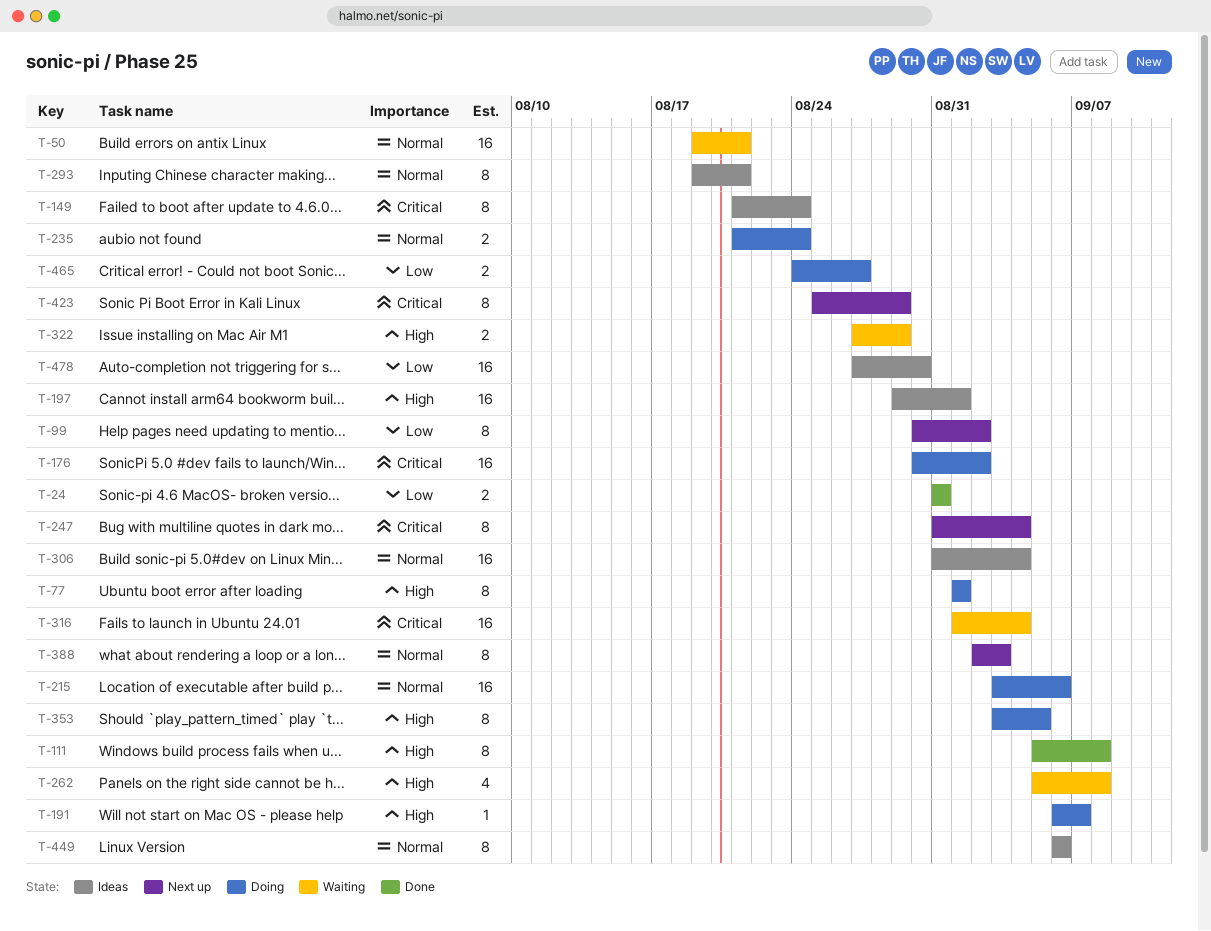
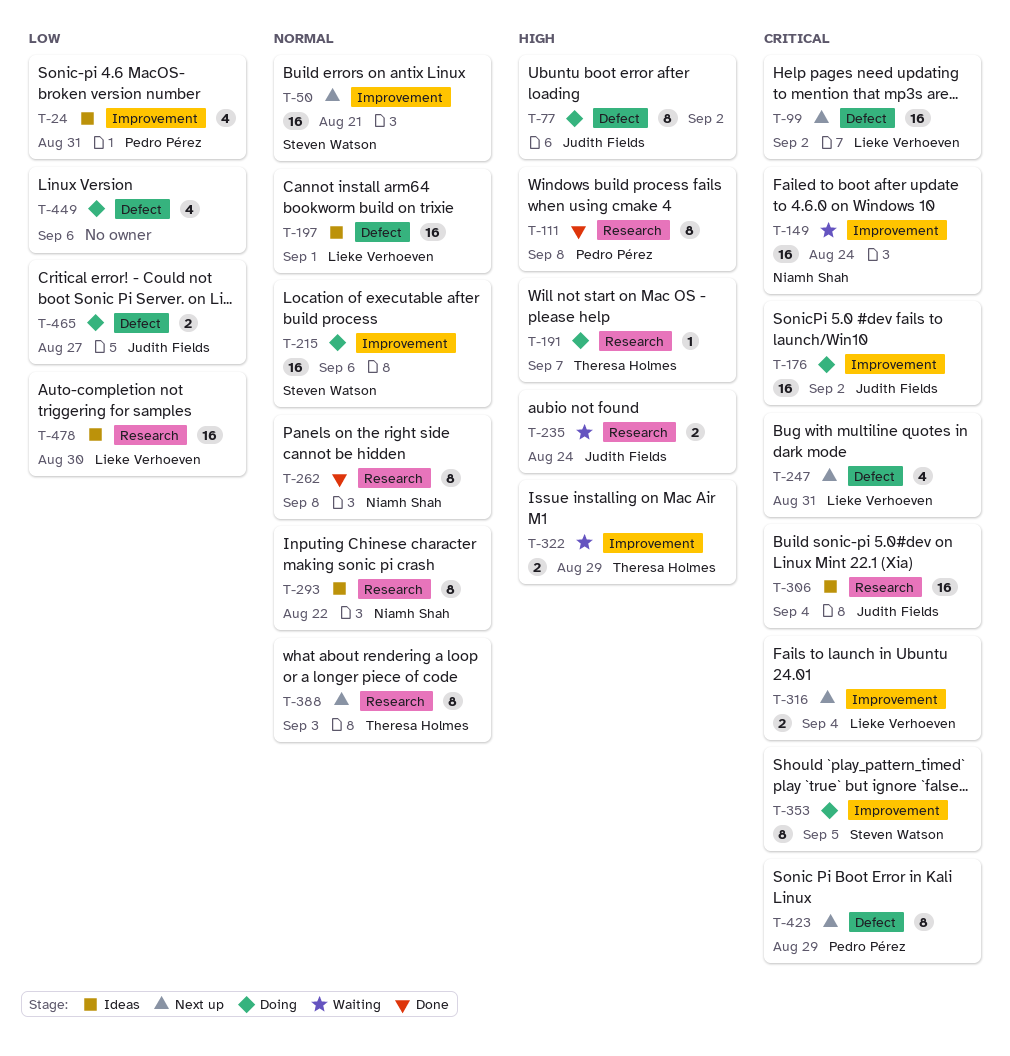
T-24, status: Done -> Ideas
T-24, estimate: 2 -> 4
T-50, status: Waiting -> Next up
T-77, due: Sep 1 -> Sep 2
T-99, priority: Low -> Critical
T-99, estimate: 8 -> 16
T-149, status: Ideas -> Waiting
T-149, estimate: 8 -> 16
T-197, priority: High -> Normal
T-235, status: Doing -> Waiting
T-235, priority: Normal -> High
T-247, estimate: 8 -> 4
T-247, due: Sep 4 -> Aug 31
T-262, status: Waiting -> Done
T-262, priority: High -> Normal
T-262, estimate: 4 -> 8
T-293, due: Aug 21 -> Aug 22
T-306, priority: Normal -> Critical
T-316, status: Waiting -> Next up
T-316, estimate: 16 -> 2
T-353, priority: High -> Critical
T-449, status: Ideas -> Doing
T-449, priority: Normal -> Low
T-449, estimate: 8 -> 4

